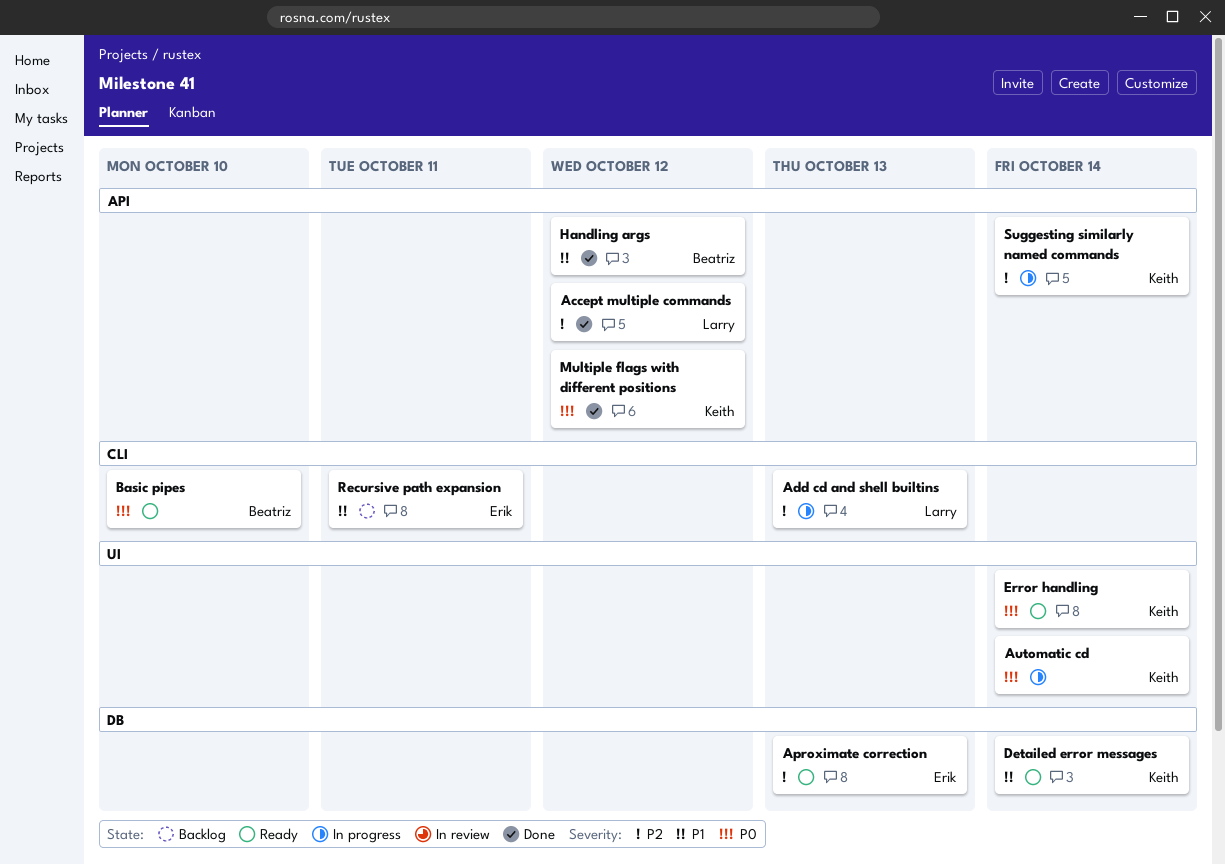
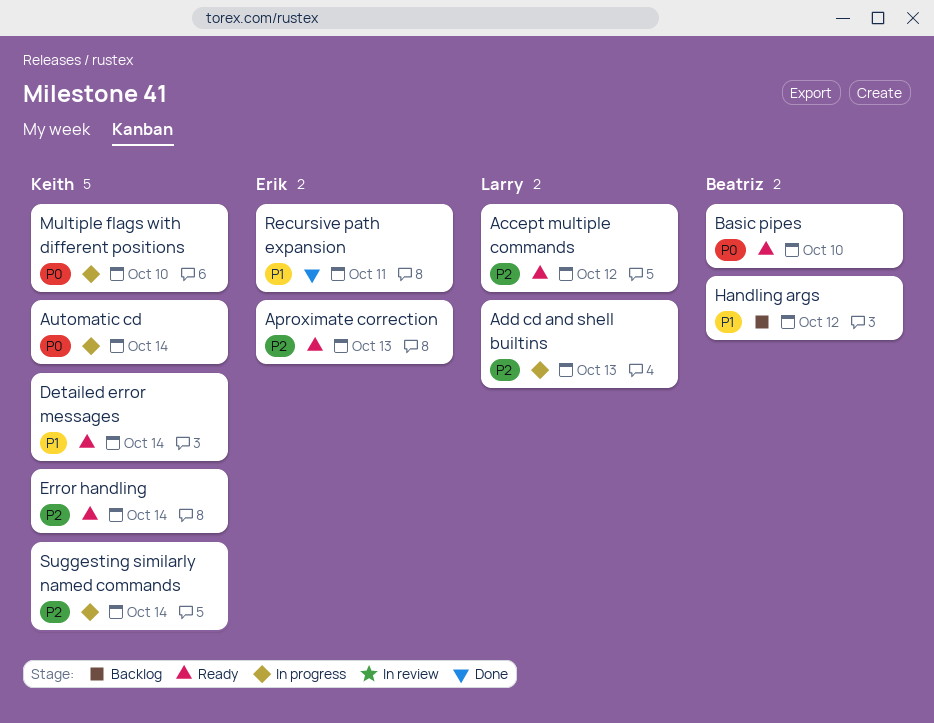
Accept multiple commands, status: Done -> Ready
Error handling, priority: P0 -> P2
Handling args, status: Done -> Backlog
Multiple flags with different positions, status: Done -> In progress
Multiple flags with different positions, due: Oct 12 -> Oct 10
Recursive path expansion, status: Backlog -> Done

